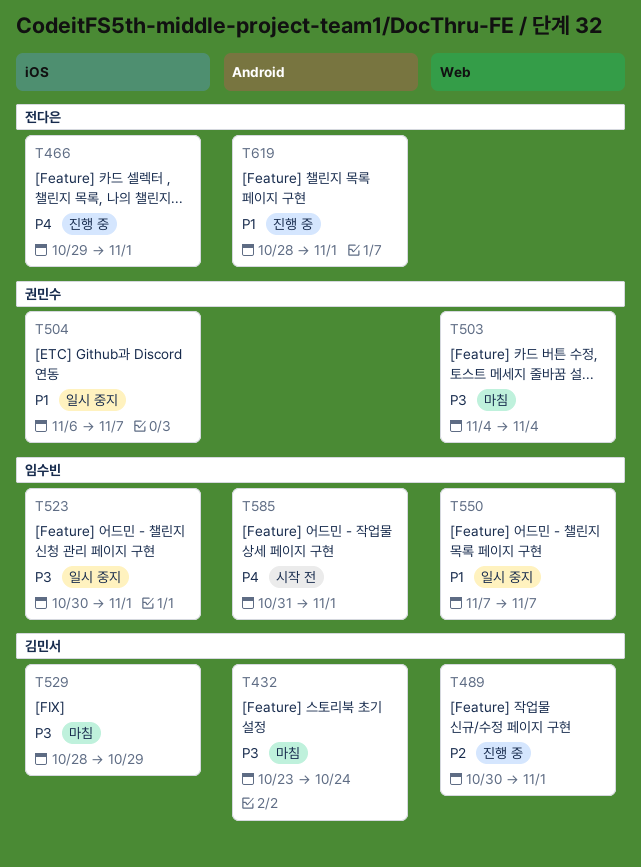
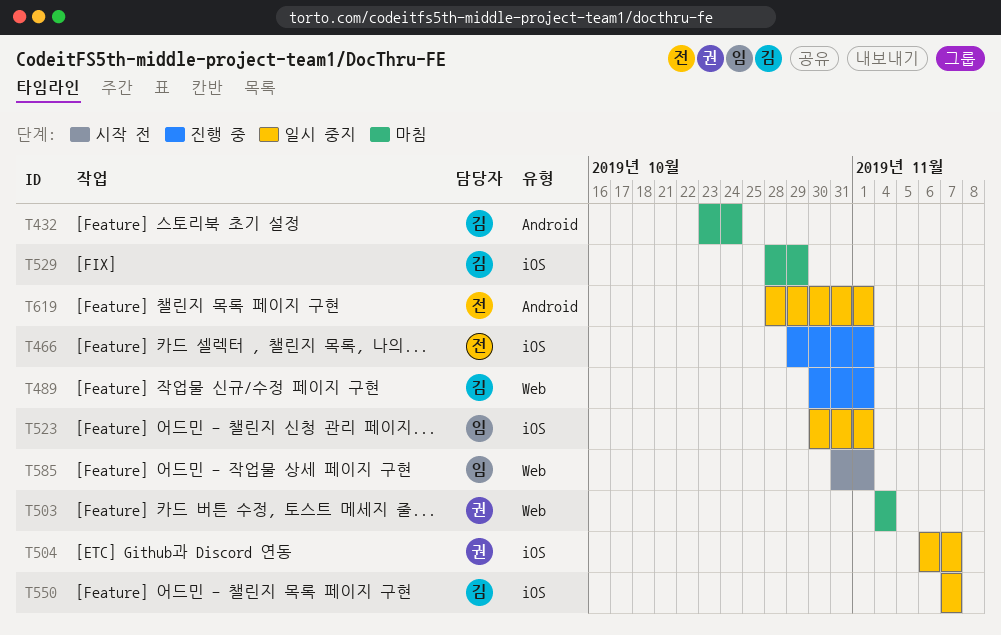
T550, owner: 임수빈 -> 김민서
T550, label: Web -> iOS
T585, label: Android -> Web
T619, status: 진행 중 -> 일시 중지

